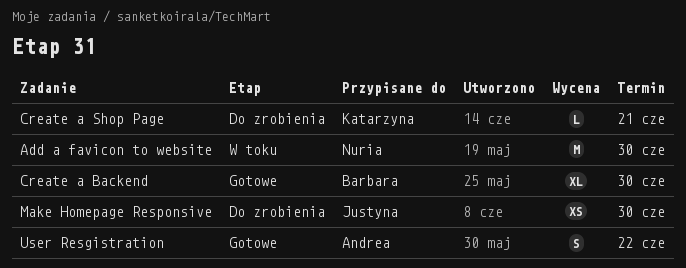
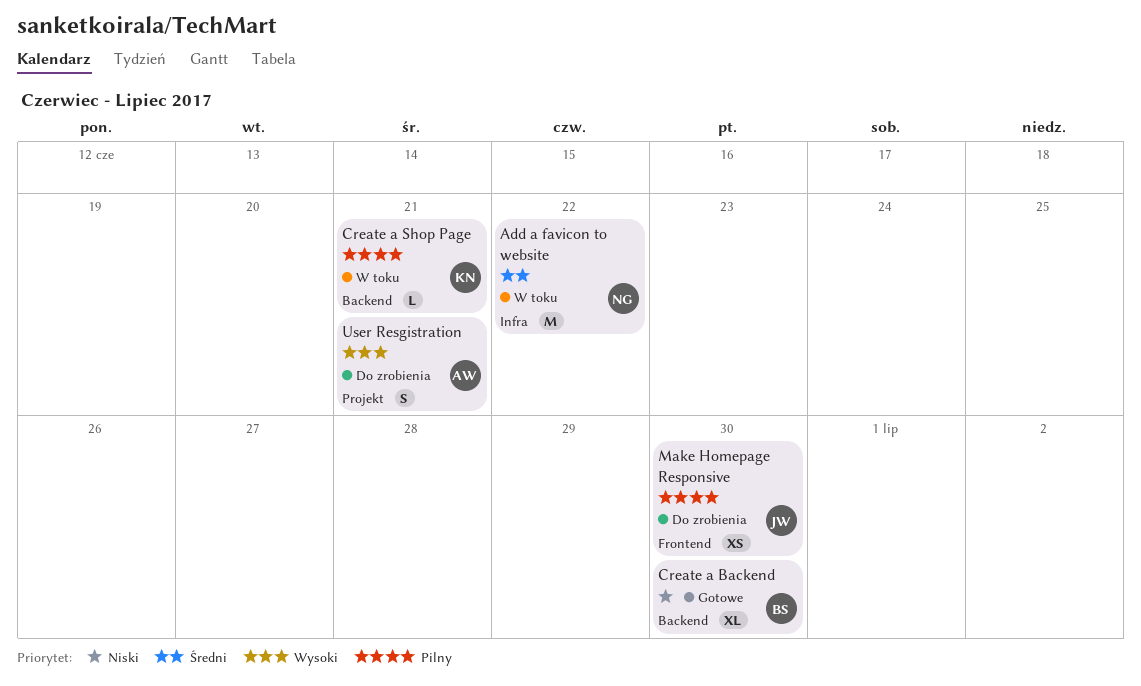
Add a favicon to website, due: Jun 30 -> Jun 22
Create a Shop Page, status: Do zrobienia -> W toku
User Resgistration, status: Gotowe -> Do zrobienia
User Resgistration, due: Jun 22 -> Jun 21

